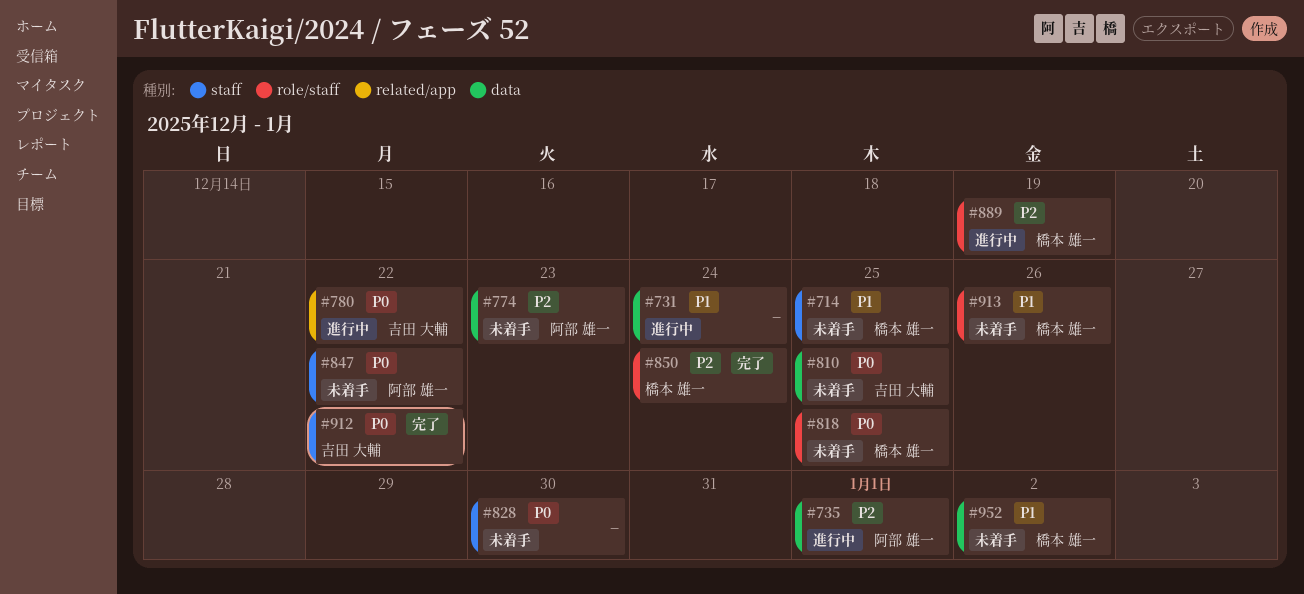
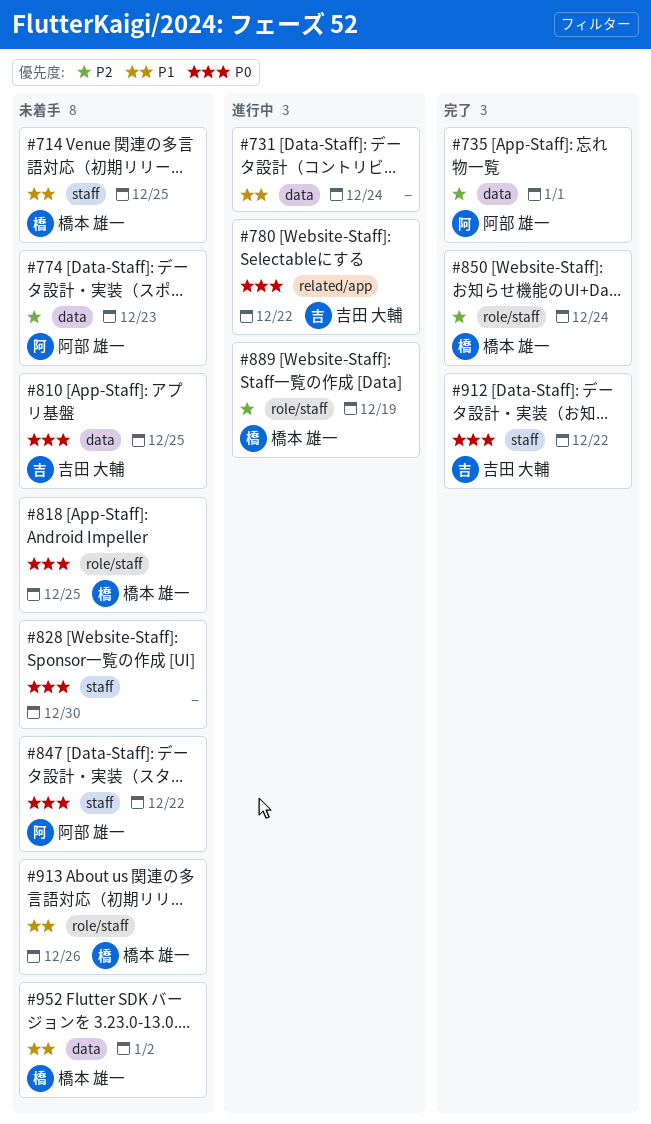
#735, status: 進行中 -> 完了

